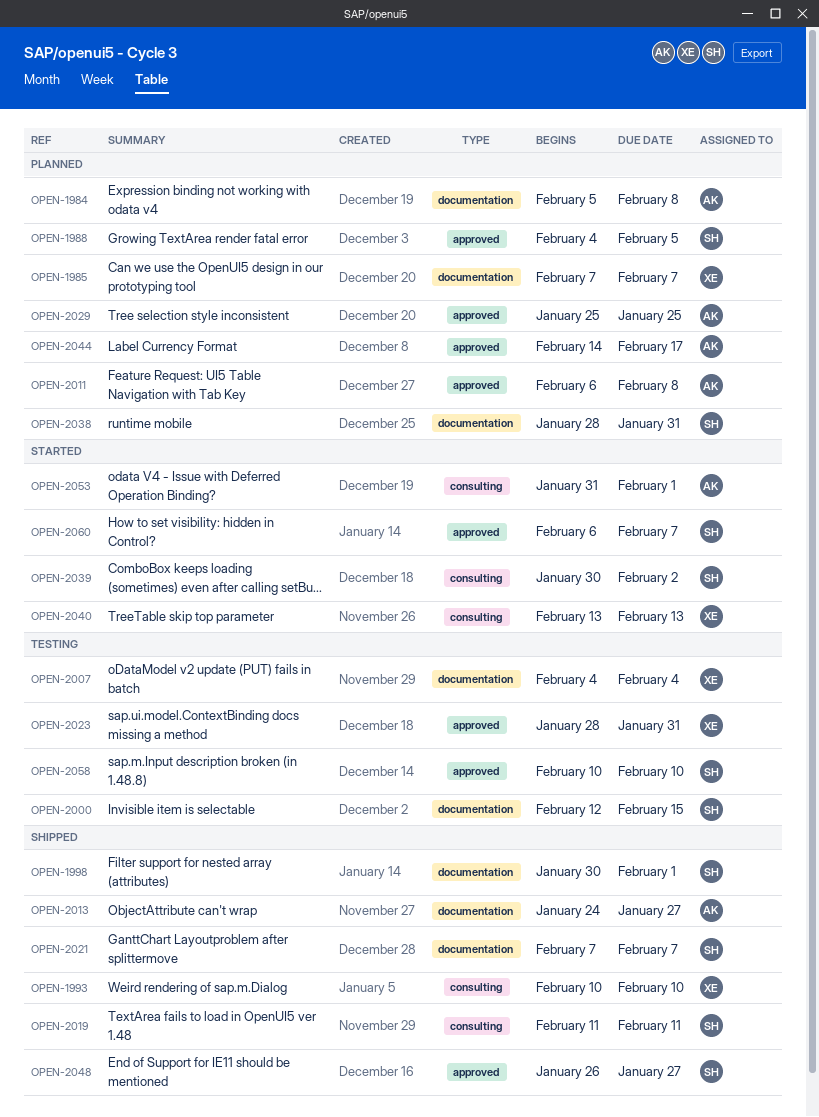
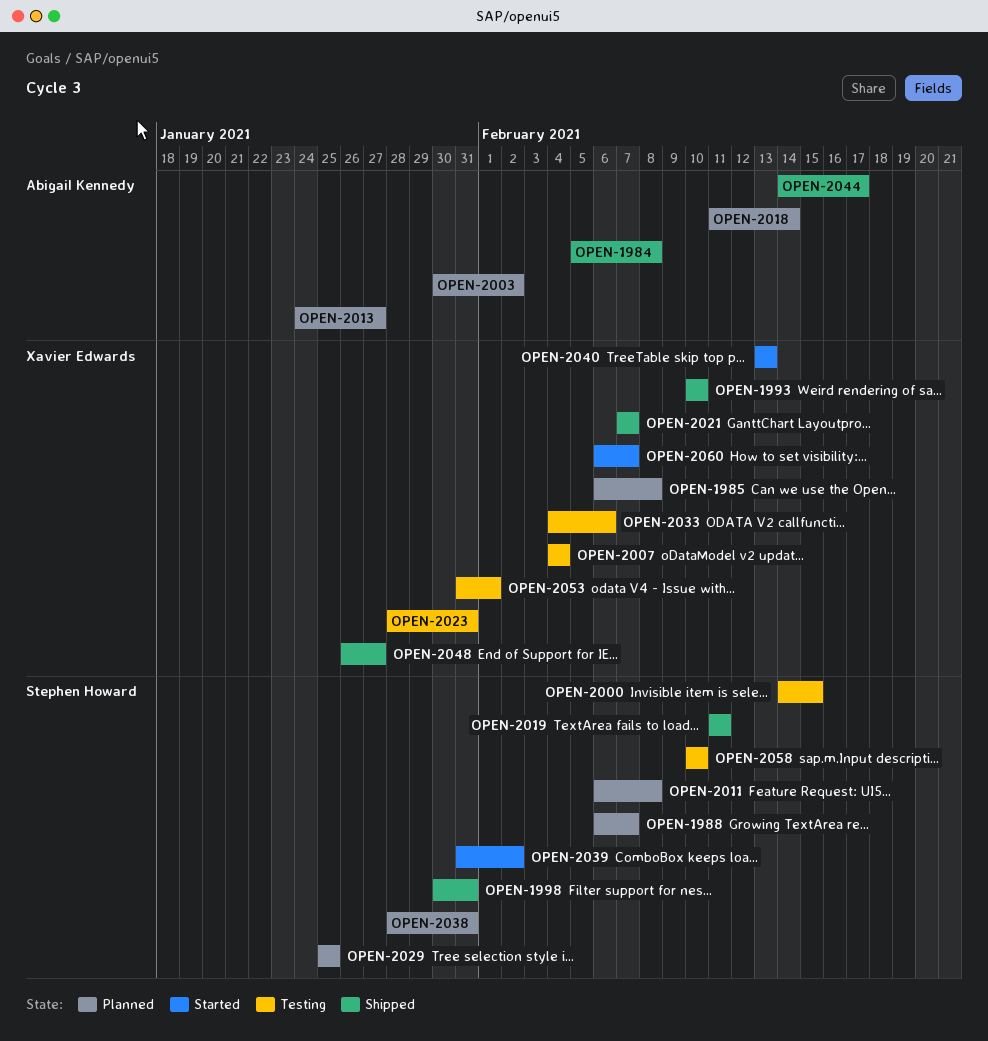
OPEN-1984, status: Planned -> Shipped
OPEN-1985, start: Feb 7 -> Feb 6
OPEN-1985, due: Feb 7 -> Feb 8
OPEN-1988, start: Feb 4 -> Feb 6
OPEN-1988, due: Feb 5 -> Feb 7
OPEN-1998, due: Feb 1 -> Jan 31
OPEN-2000, start: Feb 12 -> Feb 14
OPEN-2003: none -> present
OPEN-2011, owner: Abigail Kennedy -> Stephen Howard
OPEN-2013, status: Shipped -> Planned
OPEN-2018: none -> present
OPEN-2021, owner: Stephen Howard -> Xavier Edwards
OPEN-2029, owner: Abigail Kennedy -> Stephen Howard
OPEN-2033: none -> present
OPEN-2039, start: Jan 30 -> Jan 31
OPEN-2044, status: Planned -> Shipped
OPEN-2048, owner: Stephen Howard -> Xavier Edwards
OPEN-2053, status: Started -> Testing
OPEN-2053, owner: Abigail Kennedy -> Xavier Edwards
OPEN-2060, owner: Stephen Howard -> Xavier Edwards

